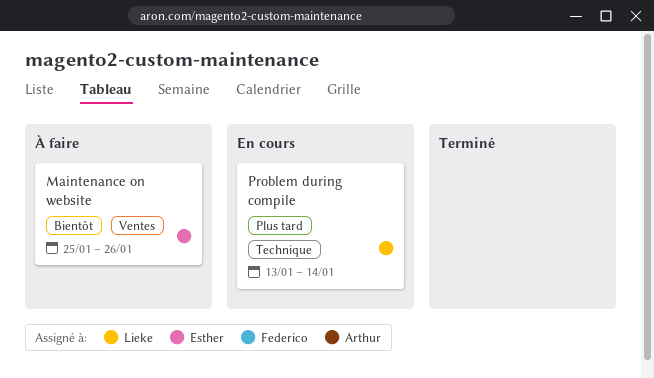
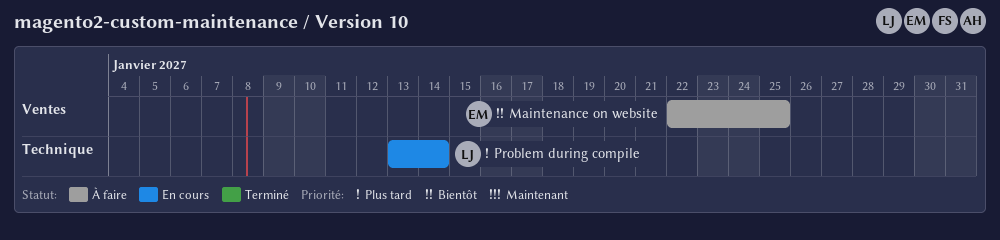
Maintenance on website, start: Jan 25 -> Jan 22
Maintenance on website, due: Jan 26 -> Jan 25

